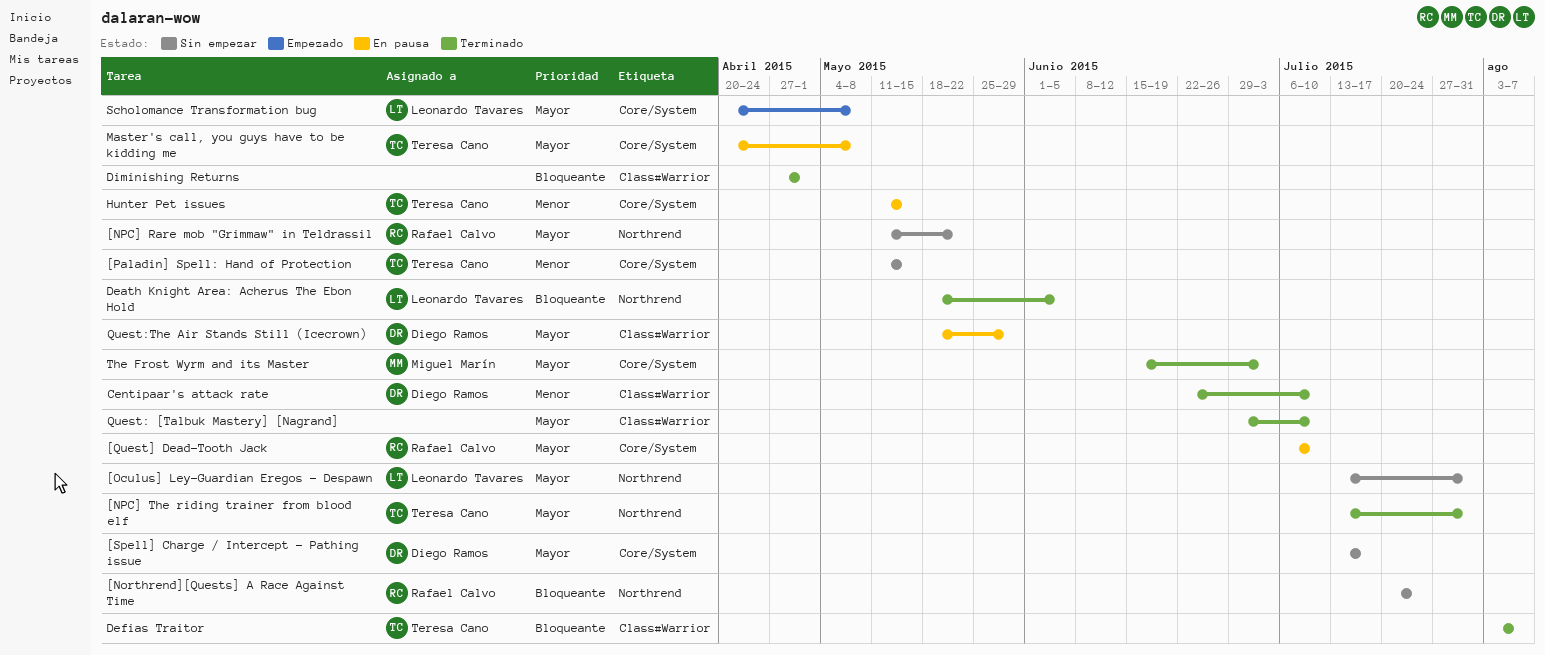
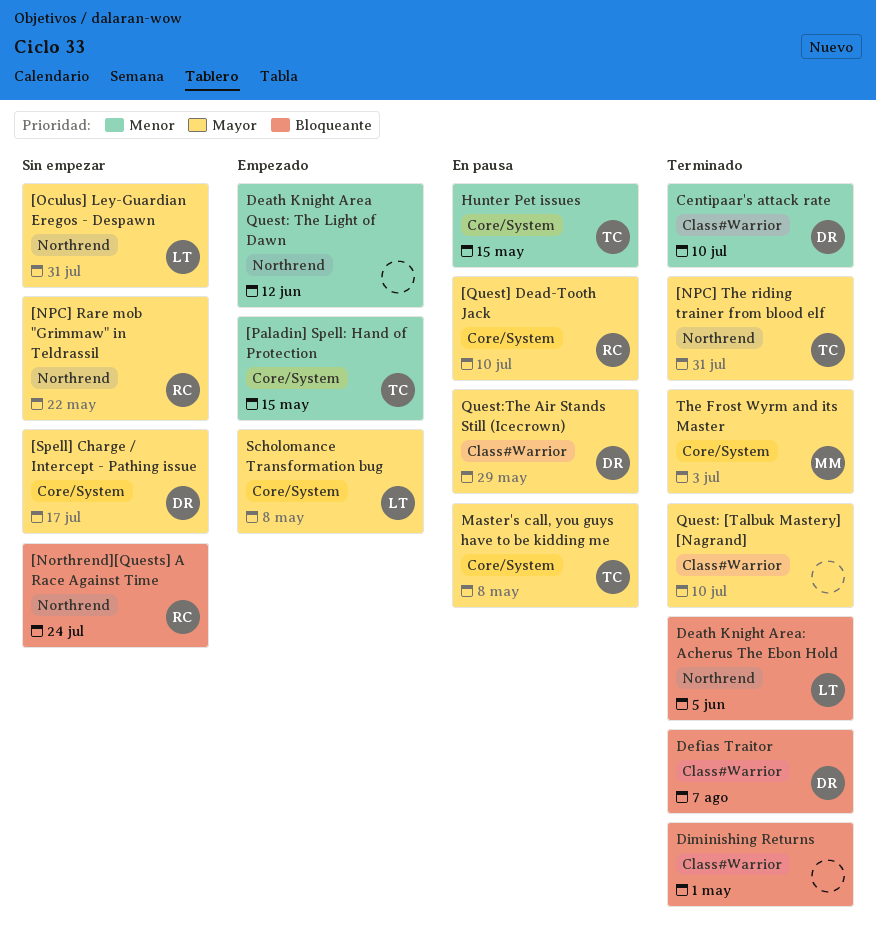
[Paladin] Spell: Hand of Protection, status: Sin empezar -> Empezado
Death Knight Area Quest: The Light of Dawn: none -> present
Defias Traitor, owner: Teresa Cano -> Diego Ramos

